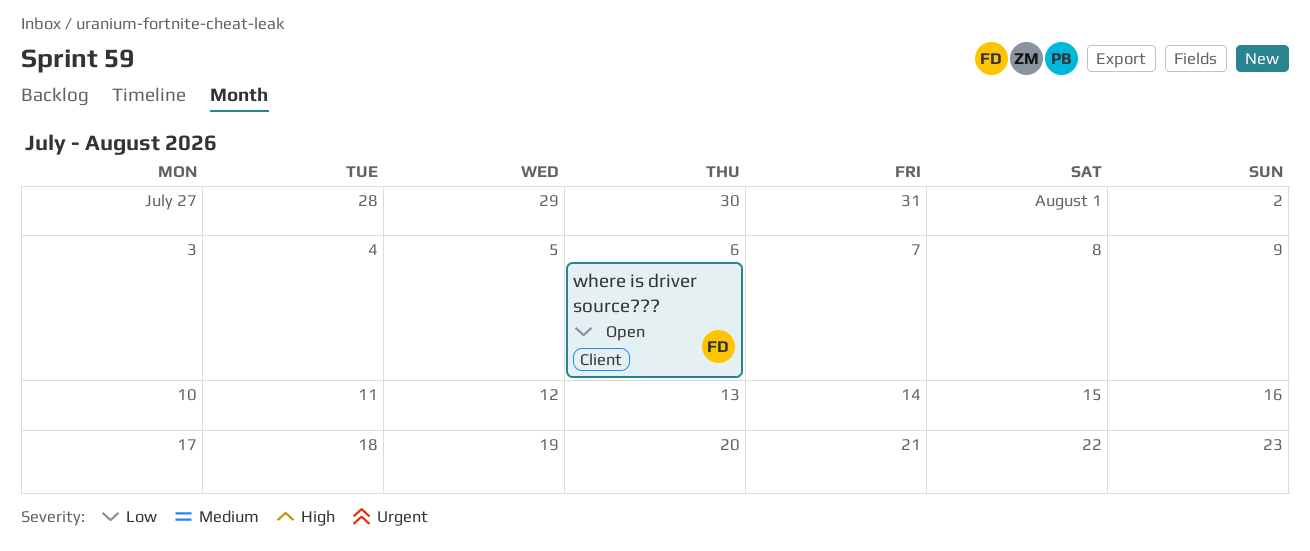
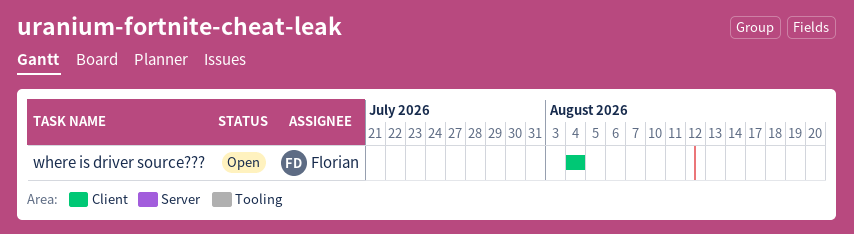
where is driver source???, due: Aug 6 -> Aug 4

